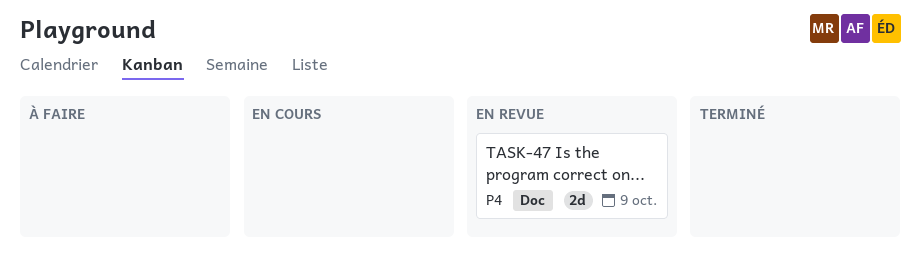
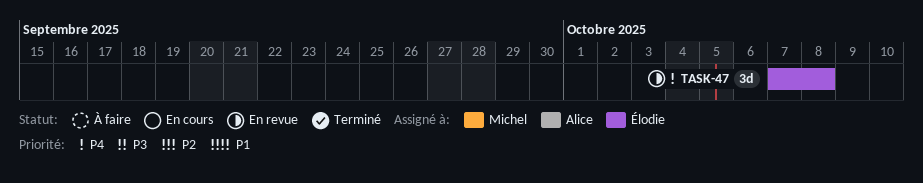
TASK-47, estimate: 2d -> 3d
TASK-47, due: Oct 9 -> Oct 8

